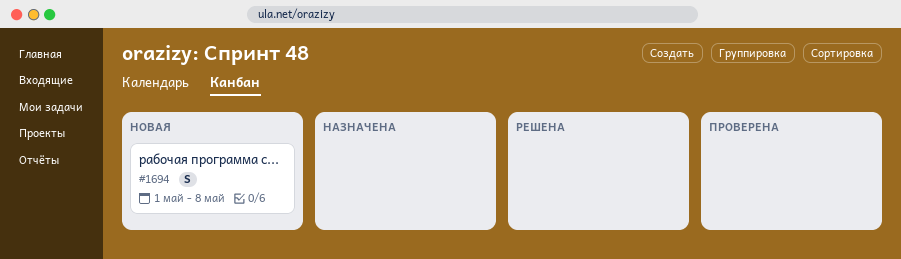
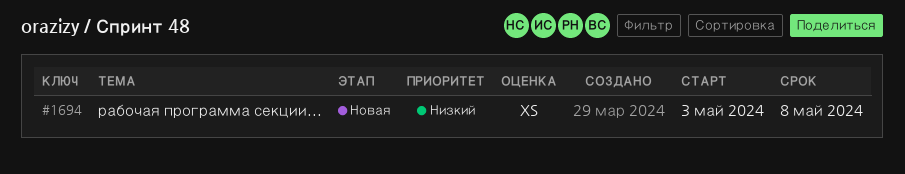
#1694, estimate: S -> XS
#1694, start: May 1 -> May 3

